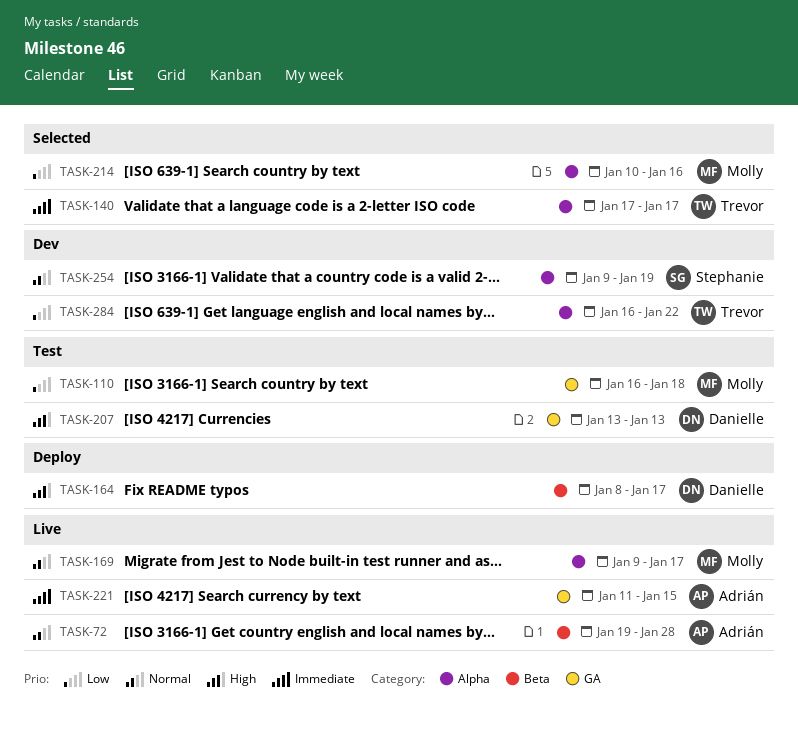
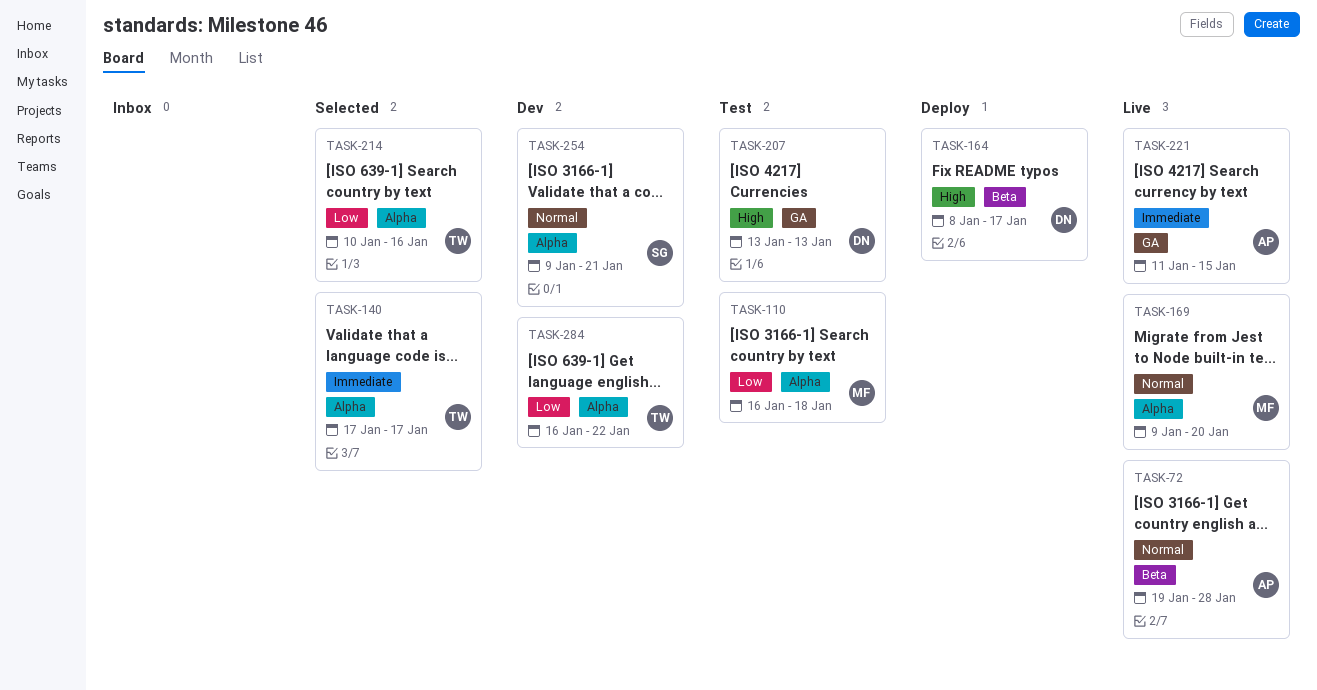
TASK-110, label: GA -> Alpha
TASK-169, due: Jan 17 -> Jan 20
TASK-214, owner: Molly -> Trevor
TASK-254, due: Jan 19 -> Jan 21

